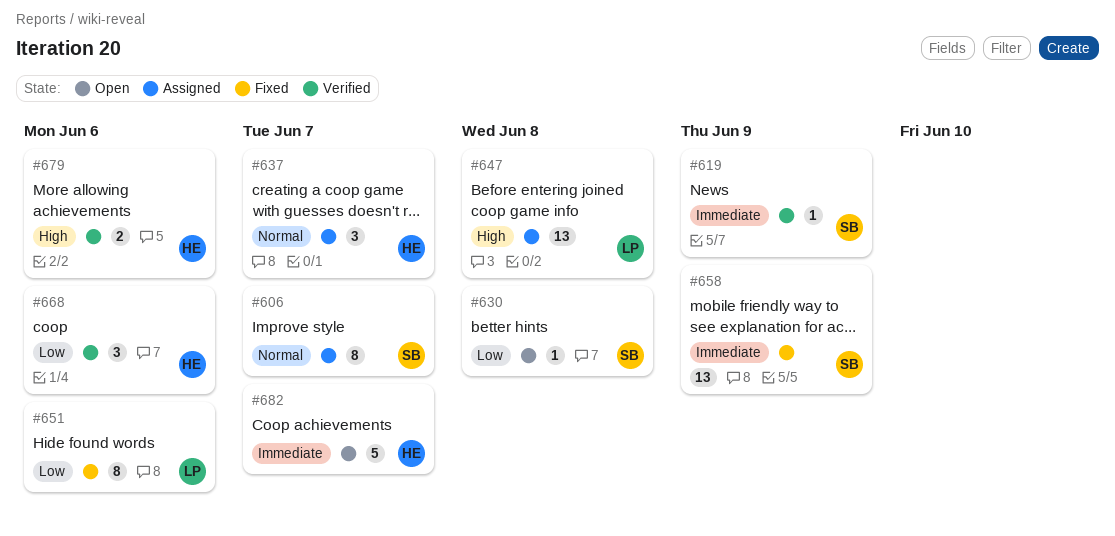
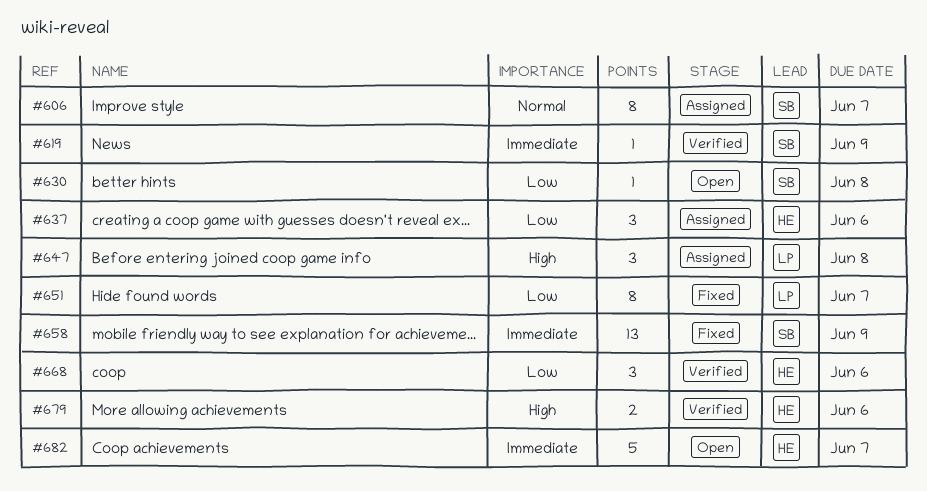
#637, priority: Normal -> Low
#637, due: Jun 7 -> Jun 6
#647, estimate: 13 -> 3
#651, due: Jun 6 -> Jun 7

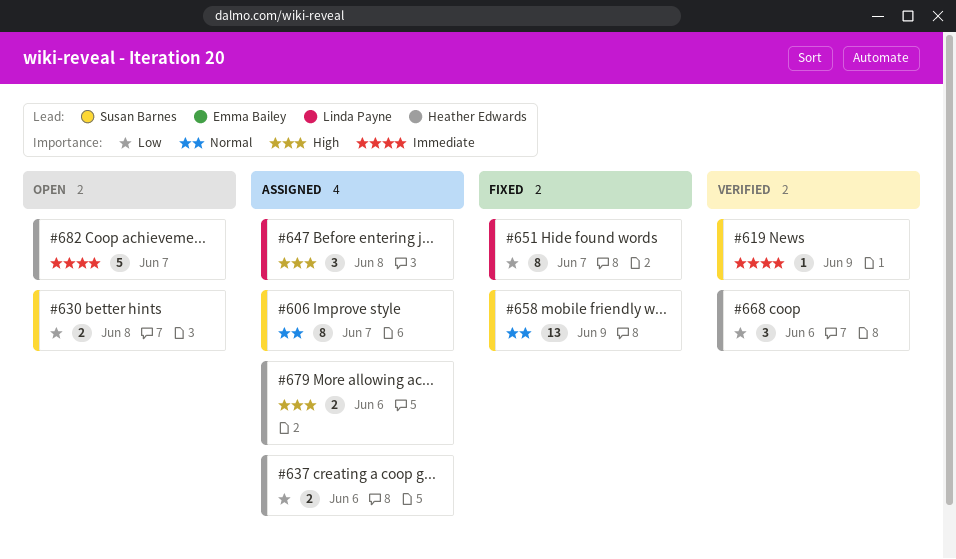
#630, estimate: 1 -> 2
#637, estimate: 3 -> 2
#658, priority: Immediate -> Normal
#679, status: Verified -> Assigned

